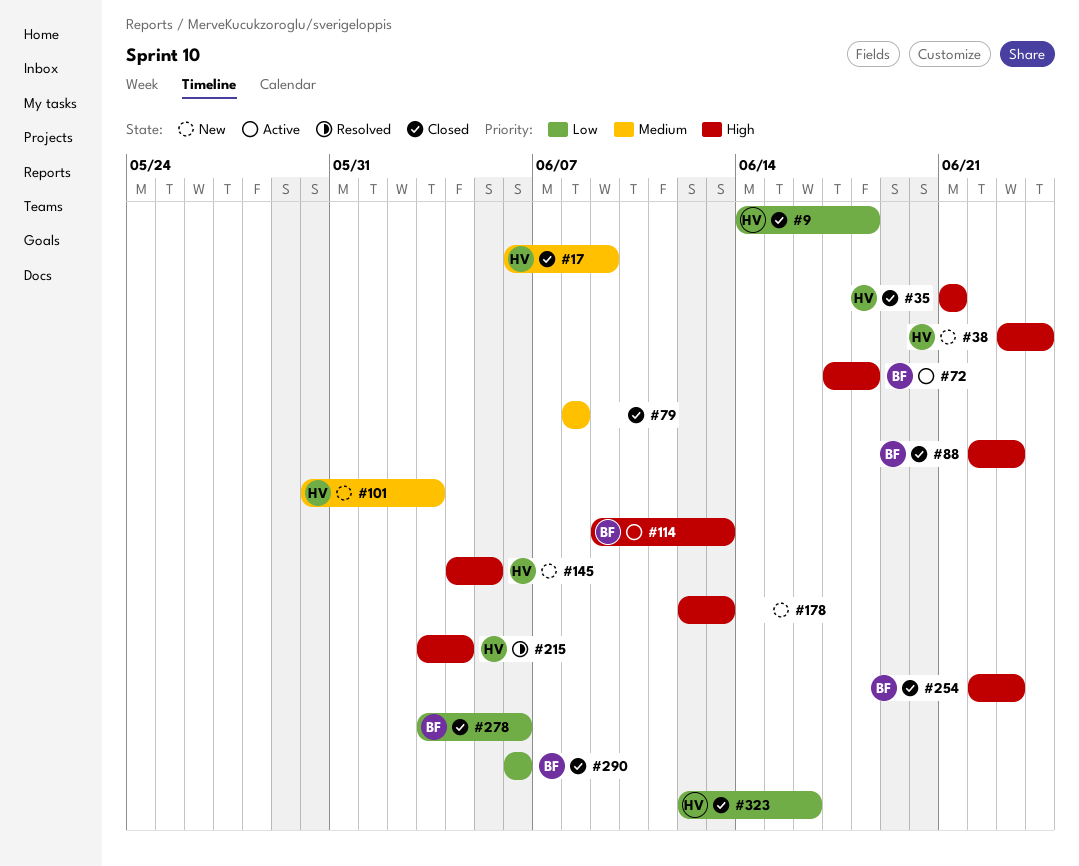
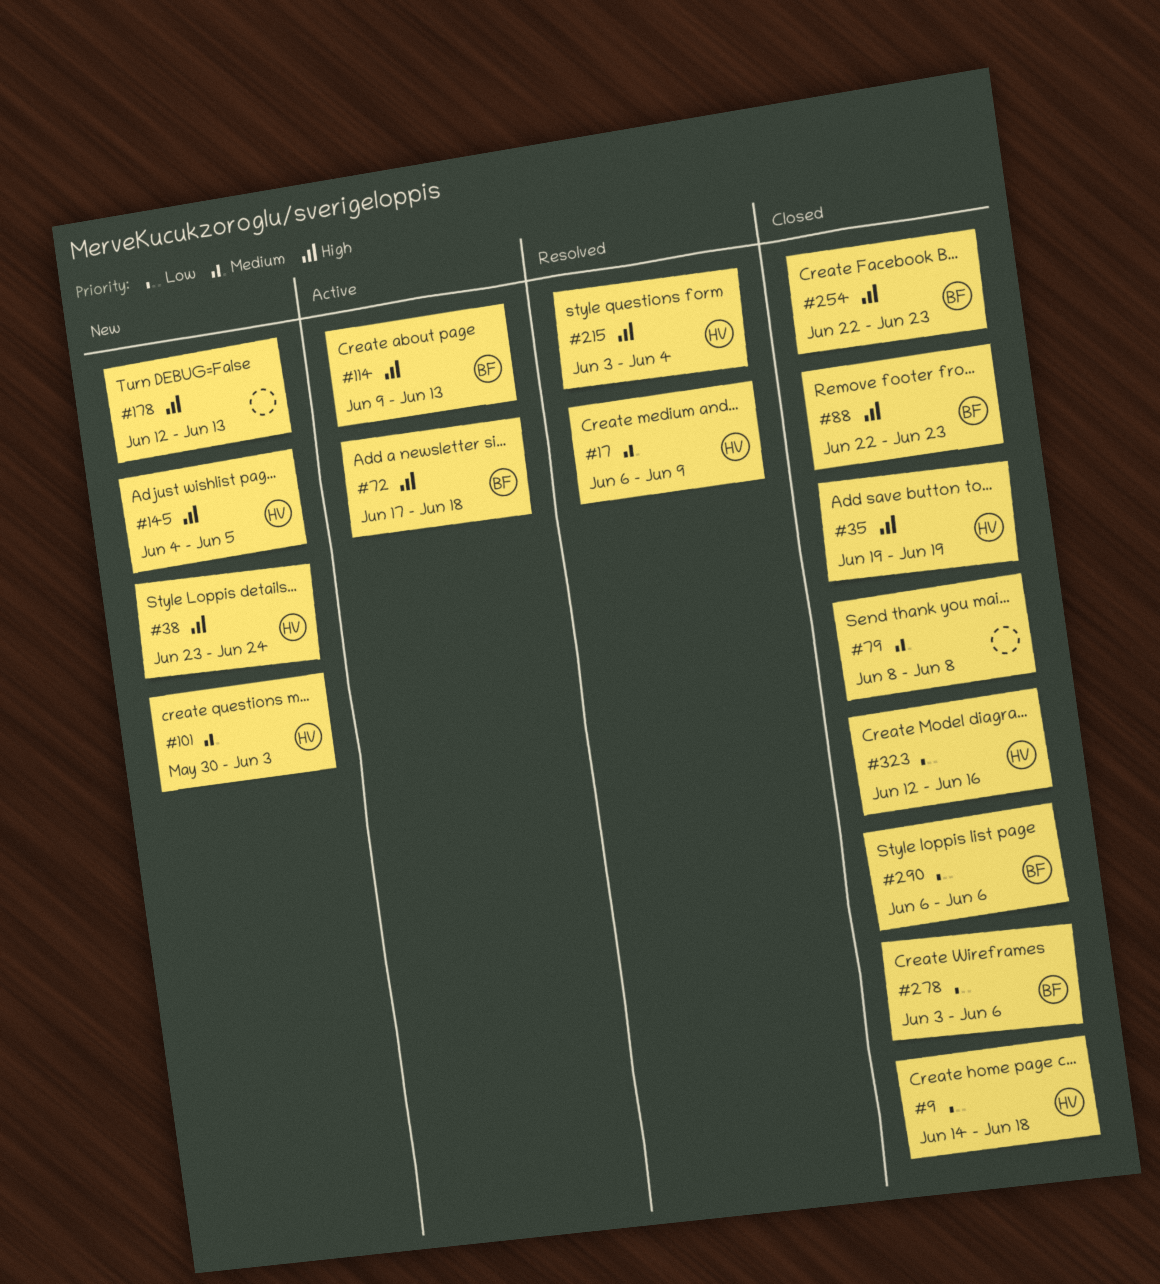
#17, status: Closed -> Resolved
#35, start: Jun 21 -> Jun 19
#35, due: Jun 21 -> Jun 19

